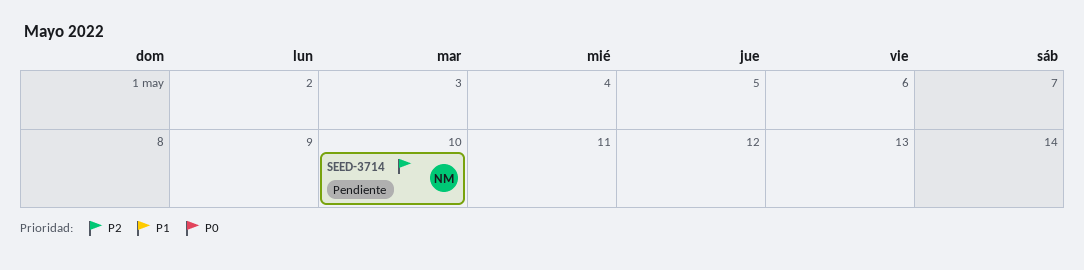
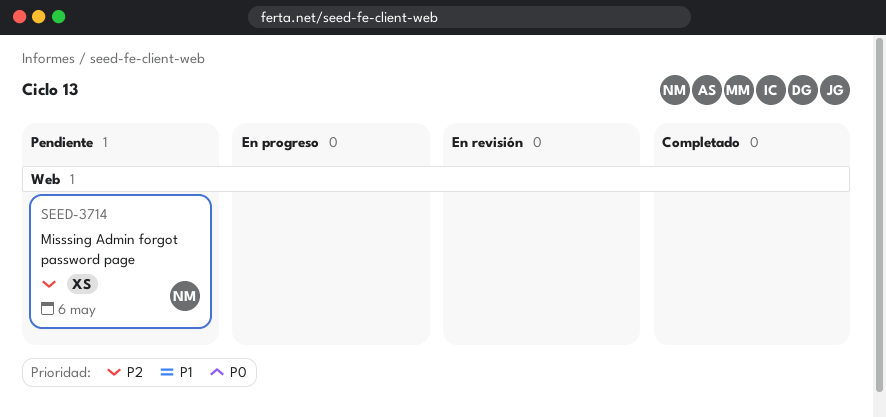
SEED-3714, due: May 10 -> May 6

